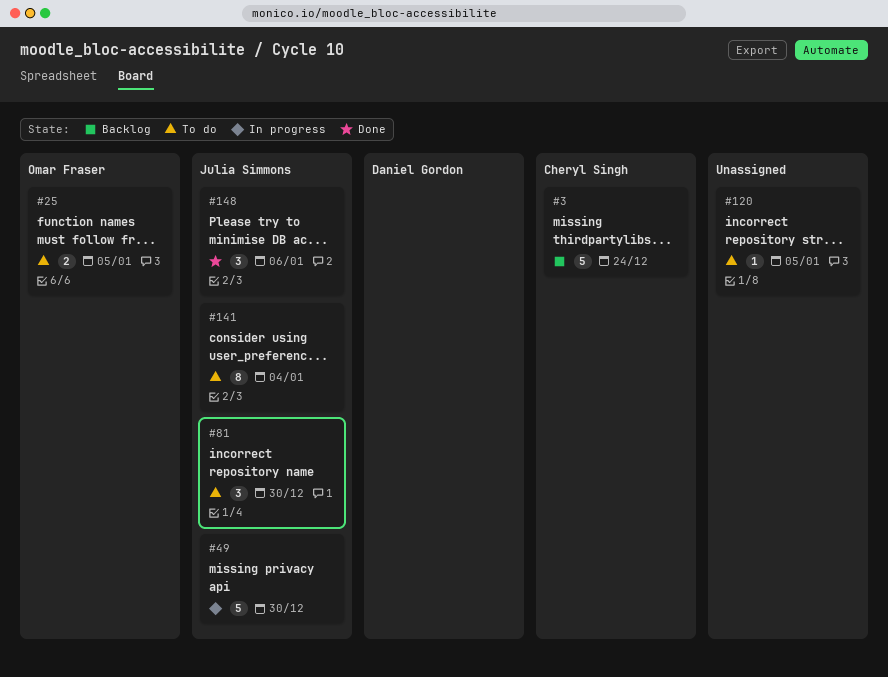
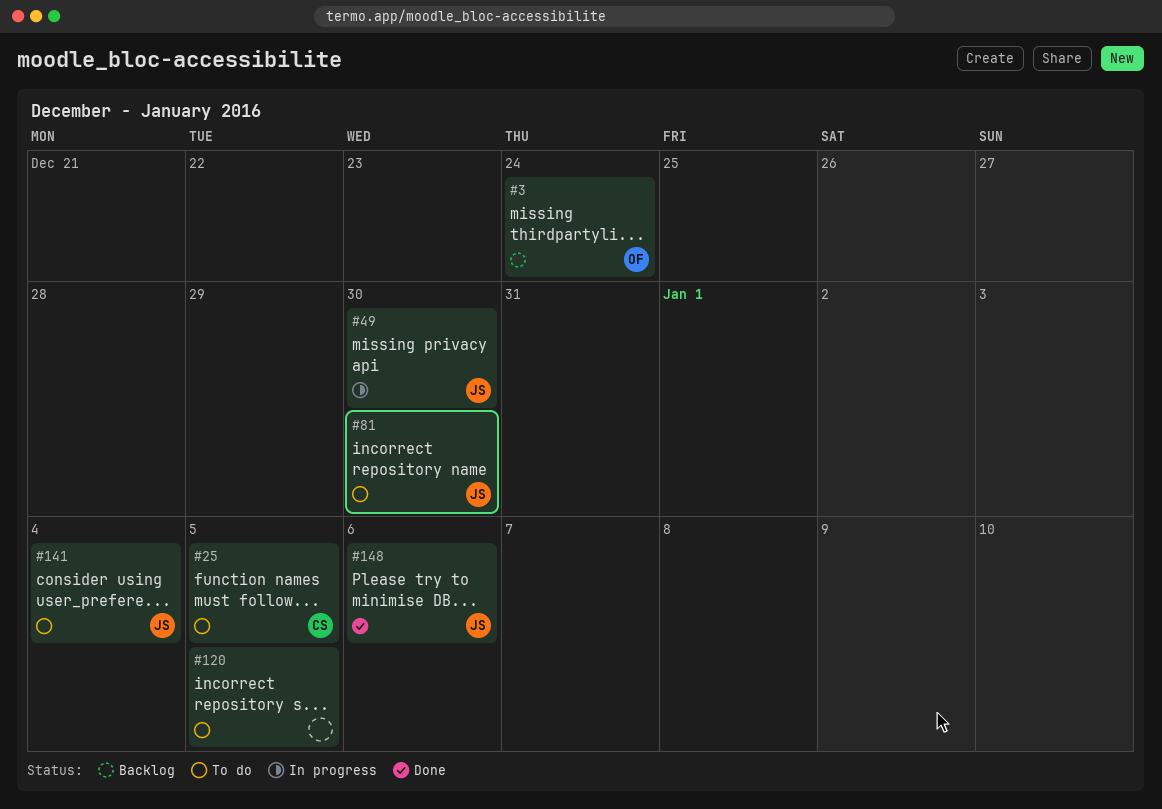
#3, owner: Cheryl Singh -> Omar Fraser
#25, owner: Omar Fraser -> Cheryl Singh

